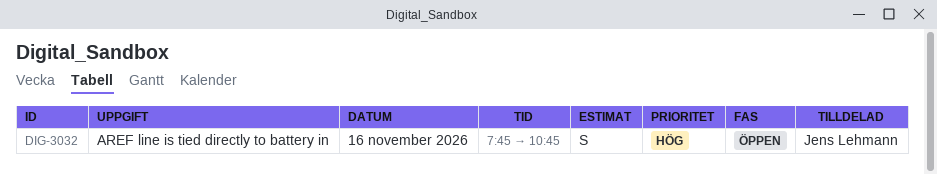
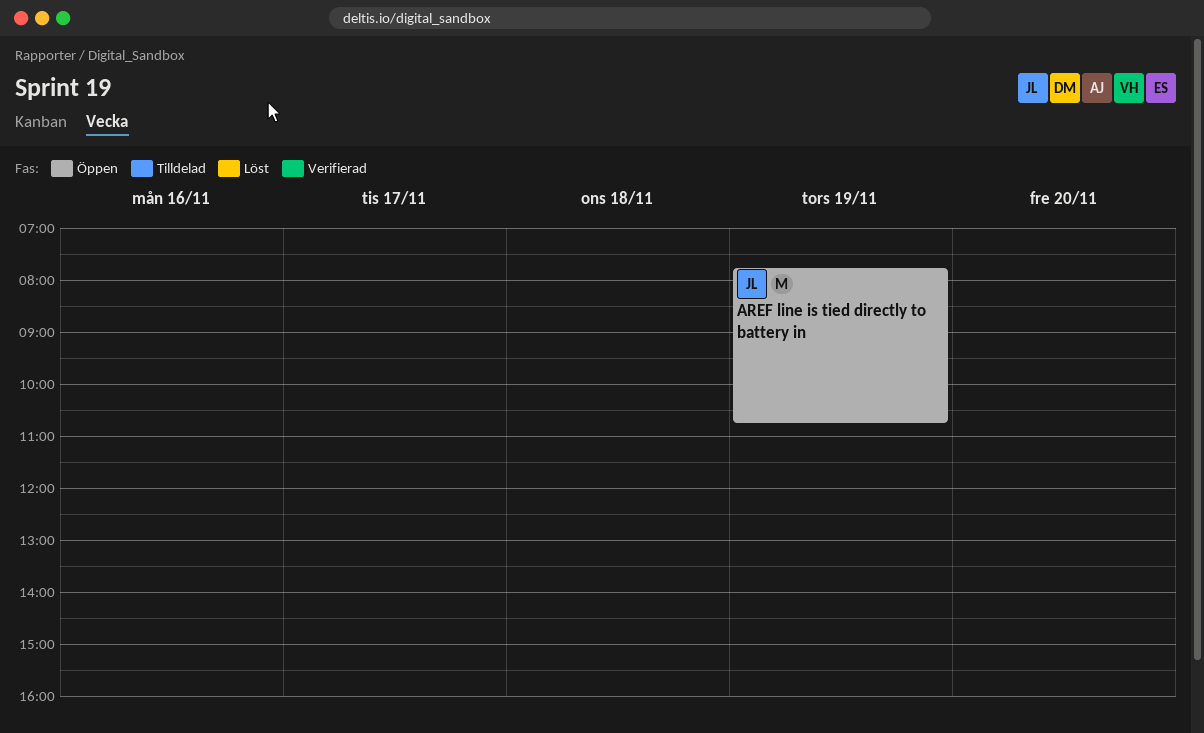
AREF line is tied directly to battery in, estimate: S -> M
AREF line is tied directly to battery in, day: Nov 16 -> Nov 19

